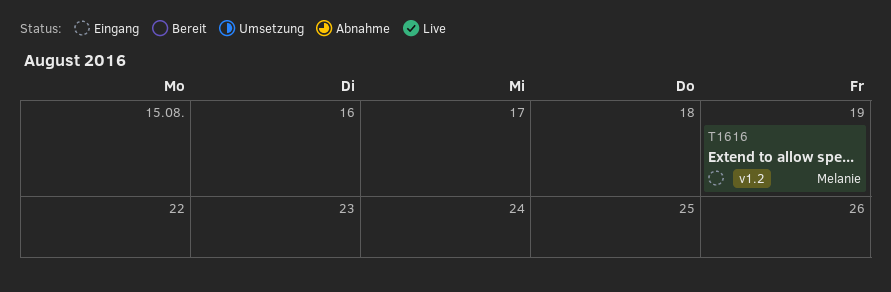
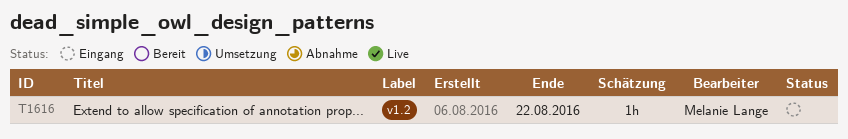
T1616, due: Aug 19 -> Aug 22

